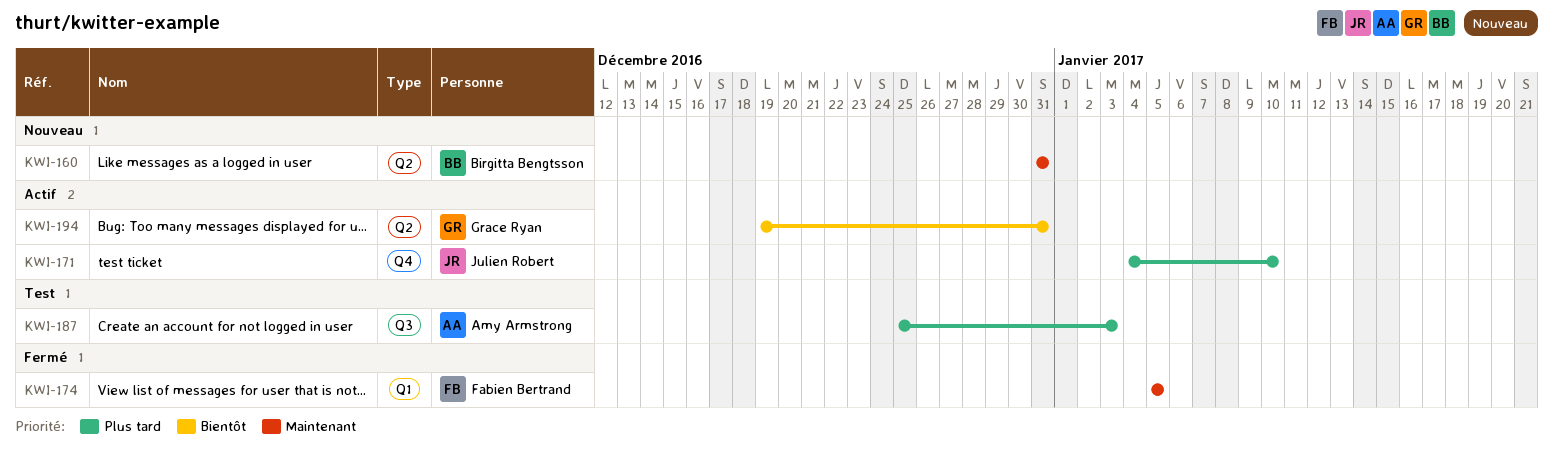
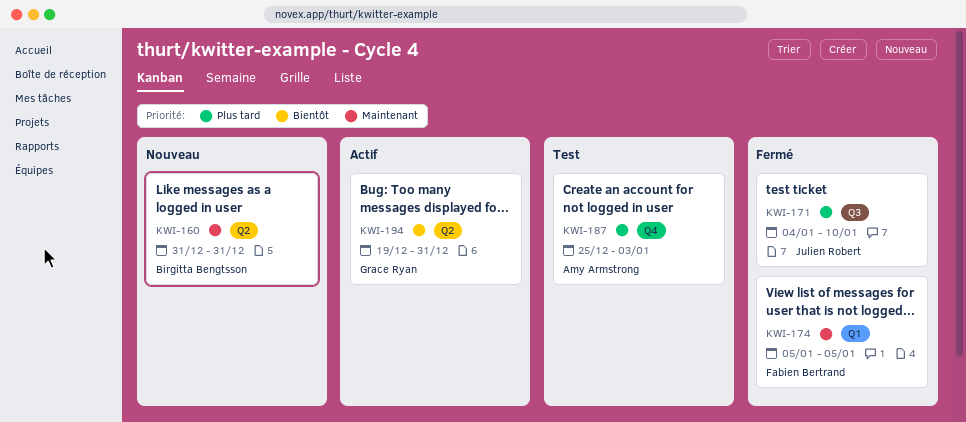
KWI-171, status: Actif -> Fermé
KWI-171, label: Q4 -> Q3
KWI-187, label: Q3 -> Q4

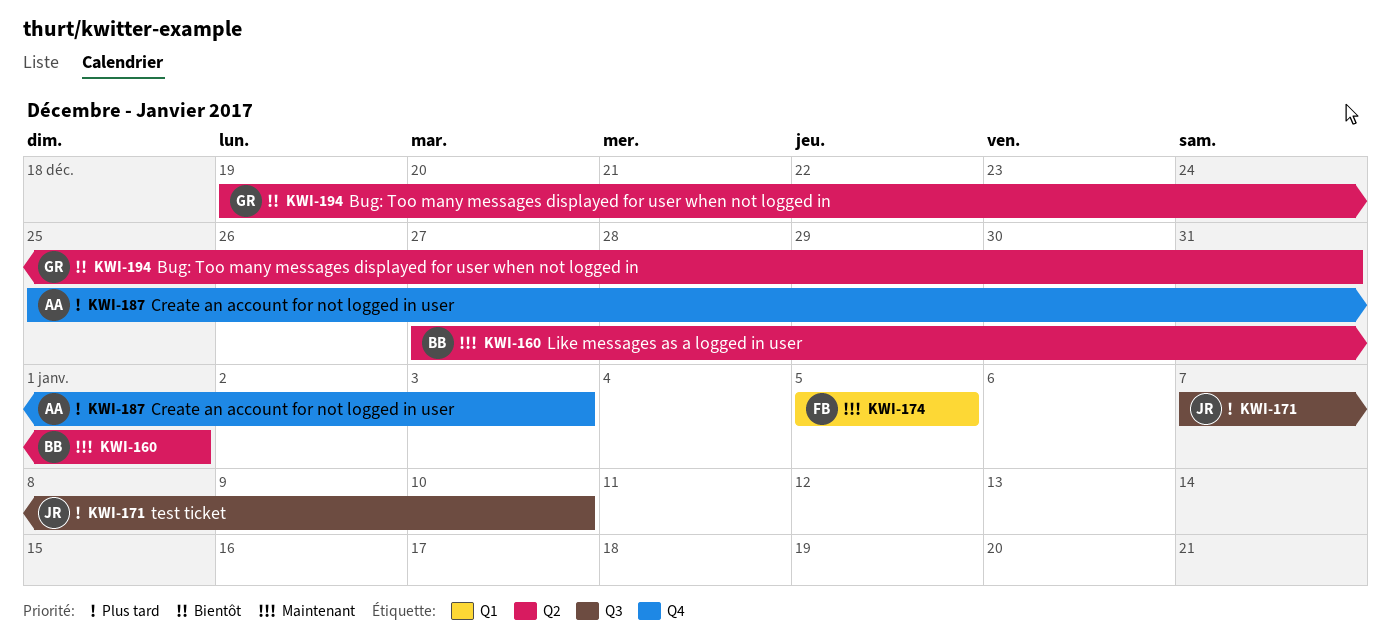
KWI-160, start: Dec 31 -> Dec 27
KWI-160, due: Dec 31 -> Jan 1
KWI-171, start: Jan 4 -> Jan 7

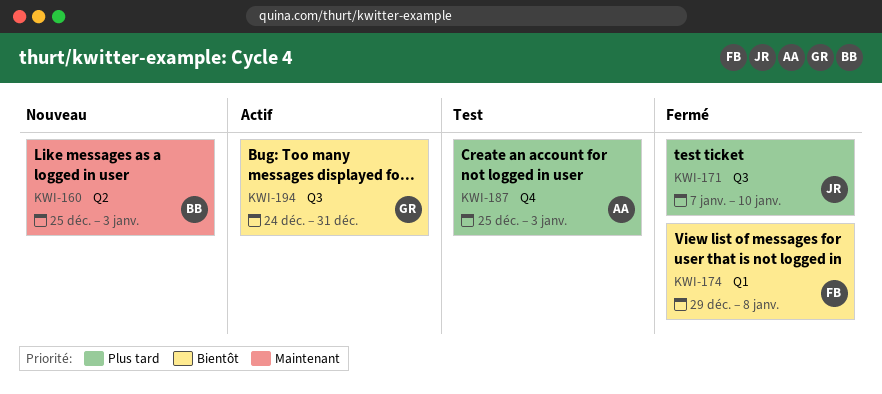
KWI-160, start: Dec 27 -> Dec 25
KWI-160, due: Jan 1 -> Jan 3
KWI-174, priority: Maintenant -> Bientôt
KWI-174, start: Jan 5 -> Dec 29
KWI-174, due: Jan 5 -> Jan 8
KWI-194, label: Q2 -> Q3
KWI-194, start: Dec 19 -> Dec 24

